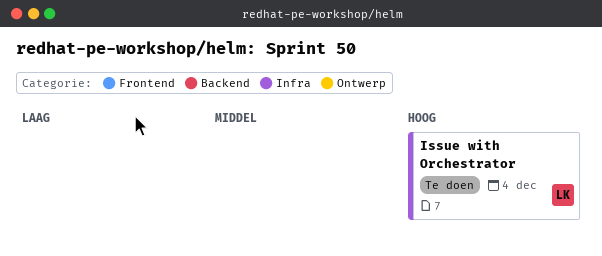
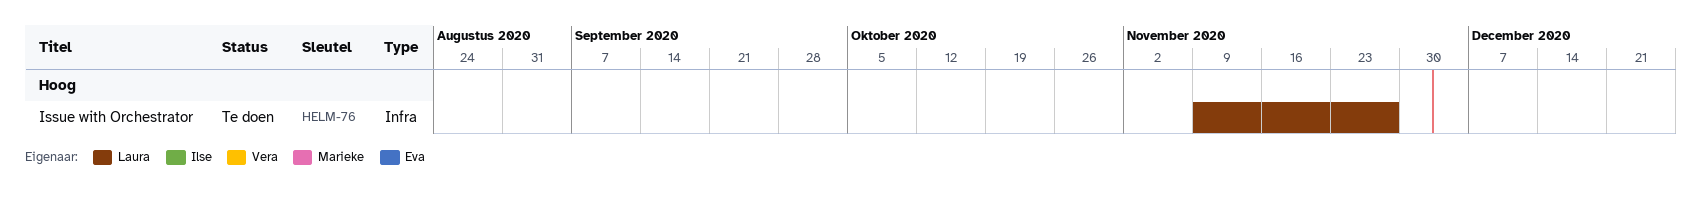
Issue with Orchestrator, due: Dec 4 -> Nov 27

